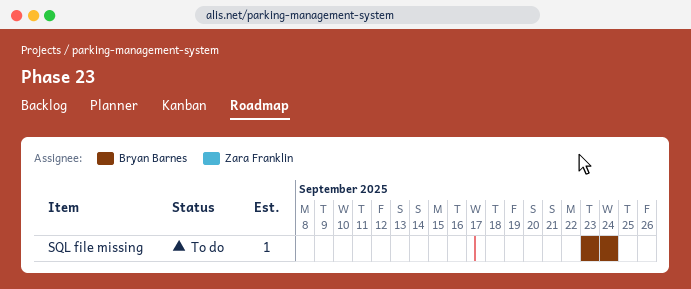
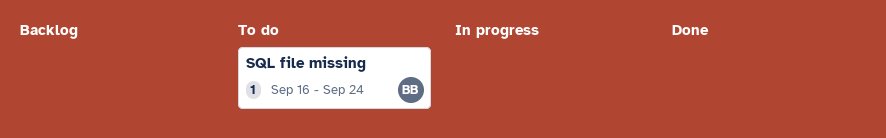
SQL file missing, start: Sep 23 -> Sep 16

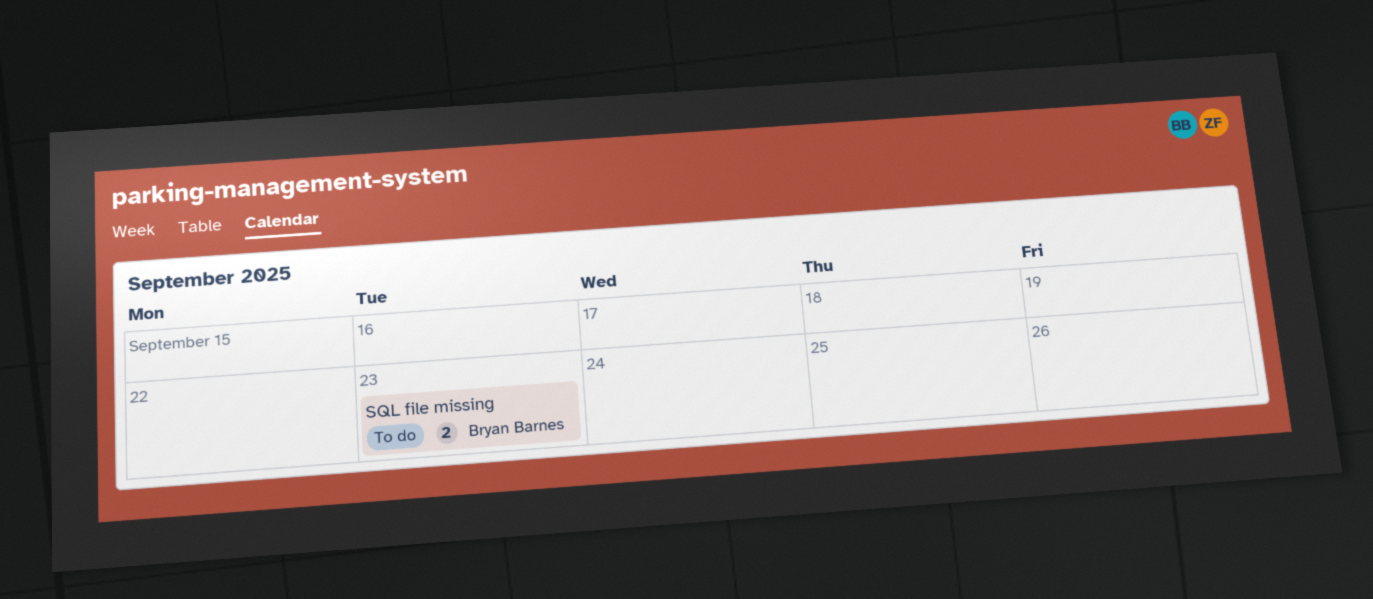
SQL file missing, estimate: 1 -> 2
SQL file missing, due: Sep 24 -> Sep 23

